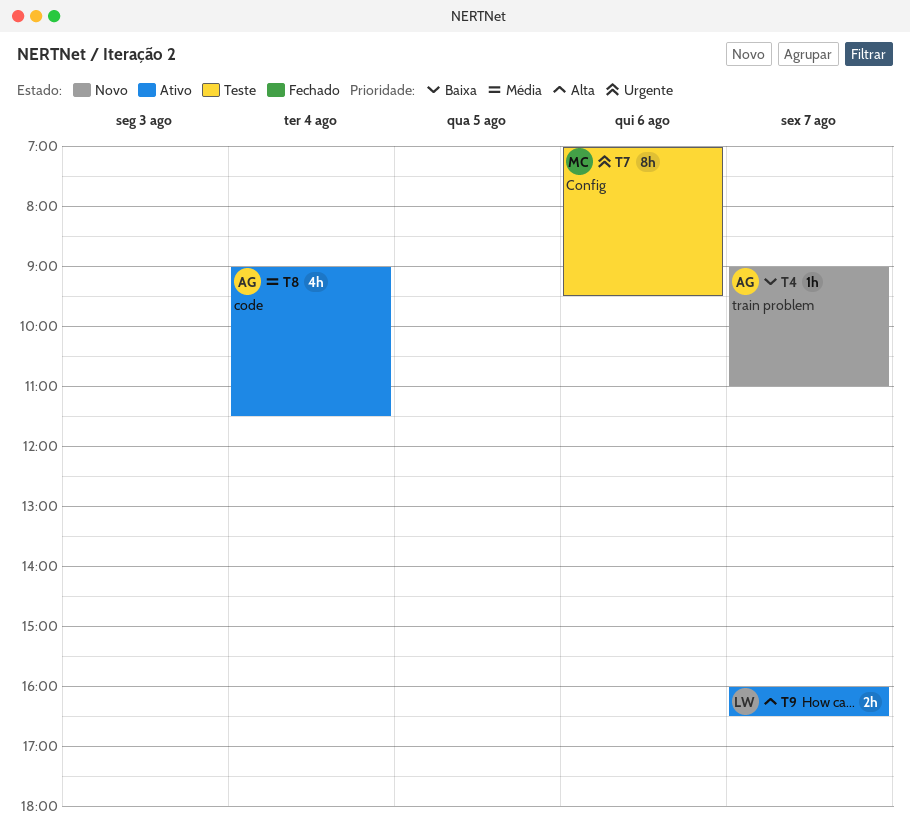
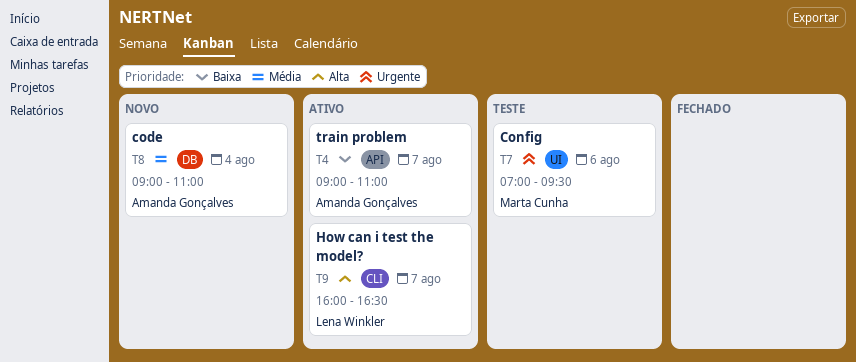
T4, status: Novo -> Ativo
T8, status: Ativo -> Novo
T8, ends: 11:30 -> 11:00

